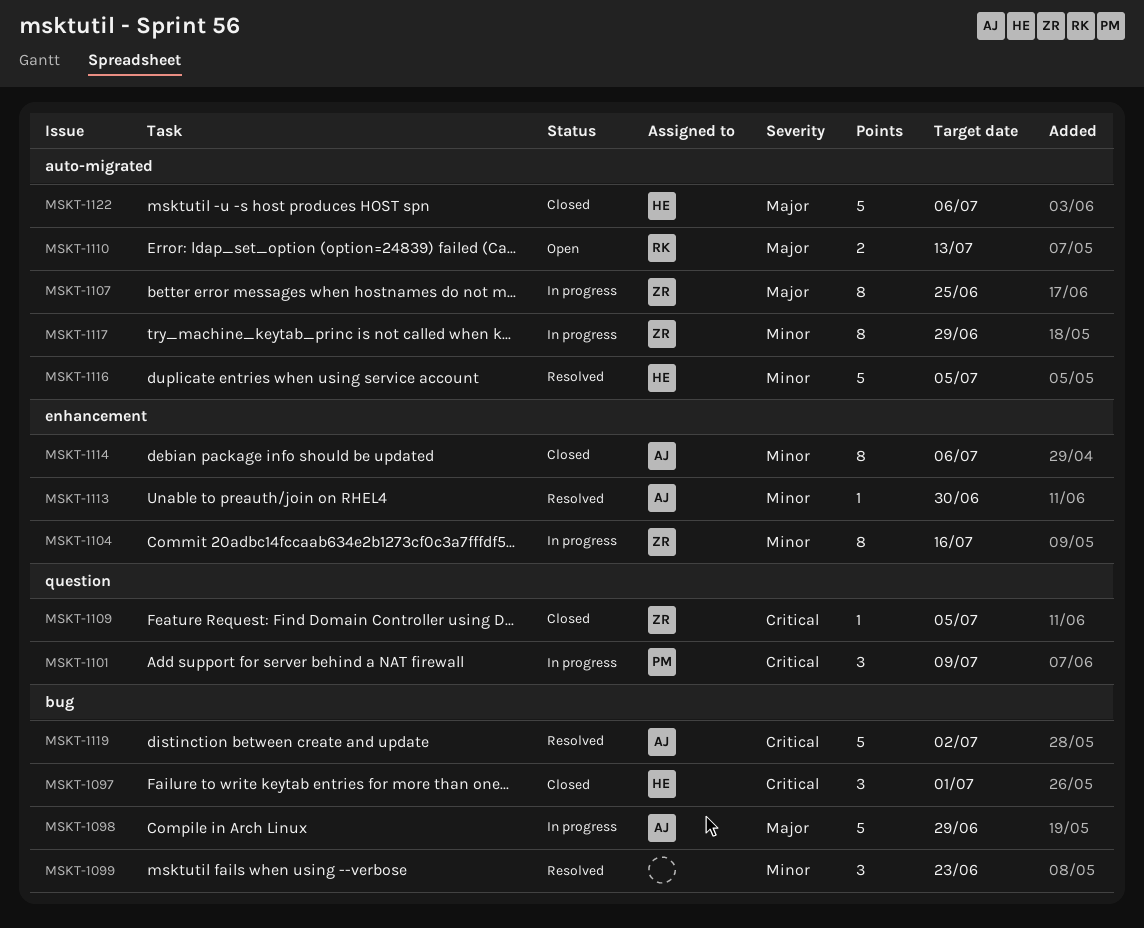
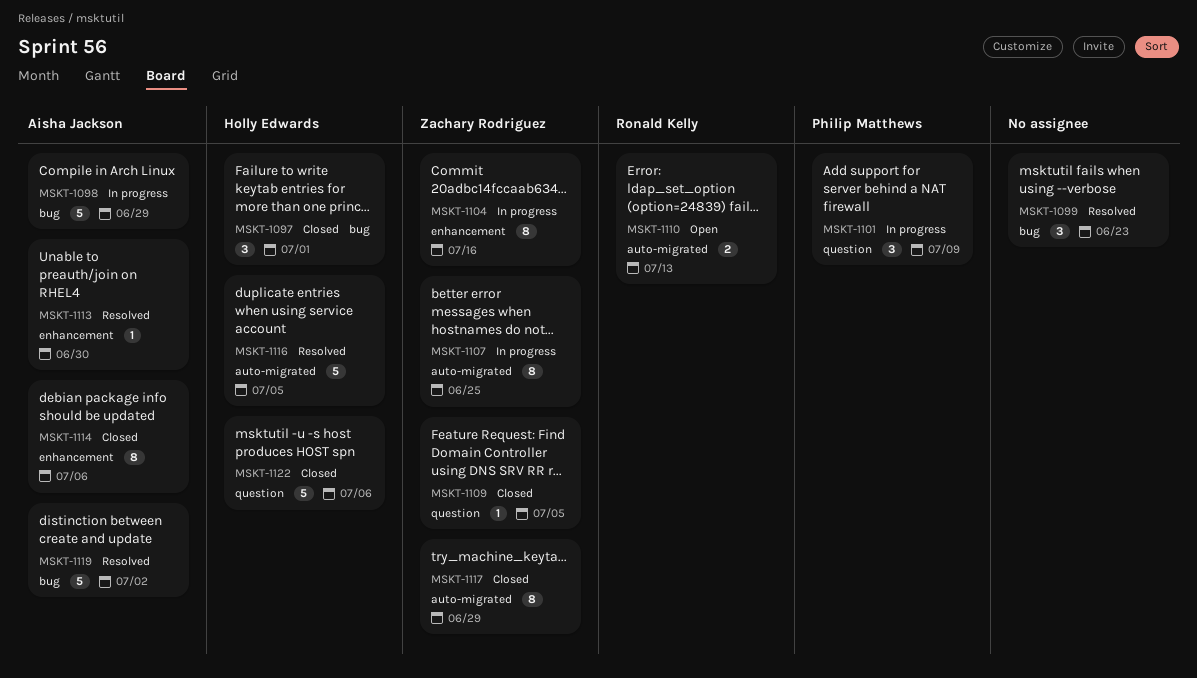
MSKT-1117, status: In progress -> Closed
MSKT-1122, label: auto-migrated -> question

